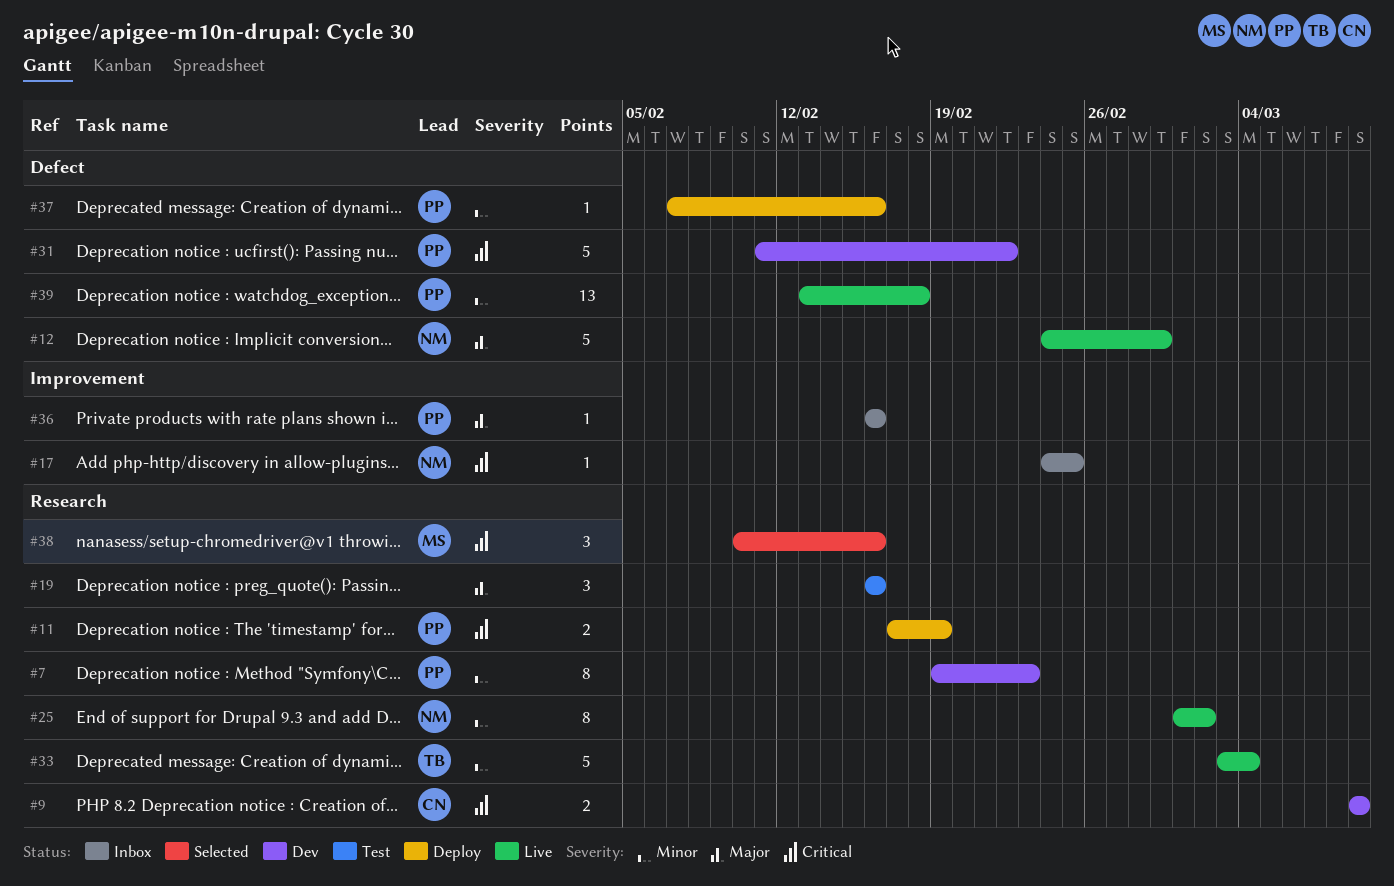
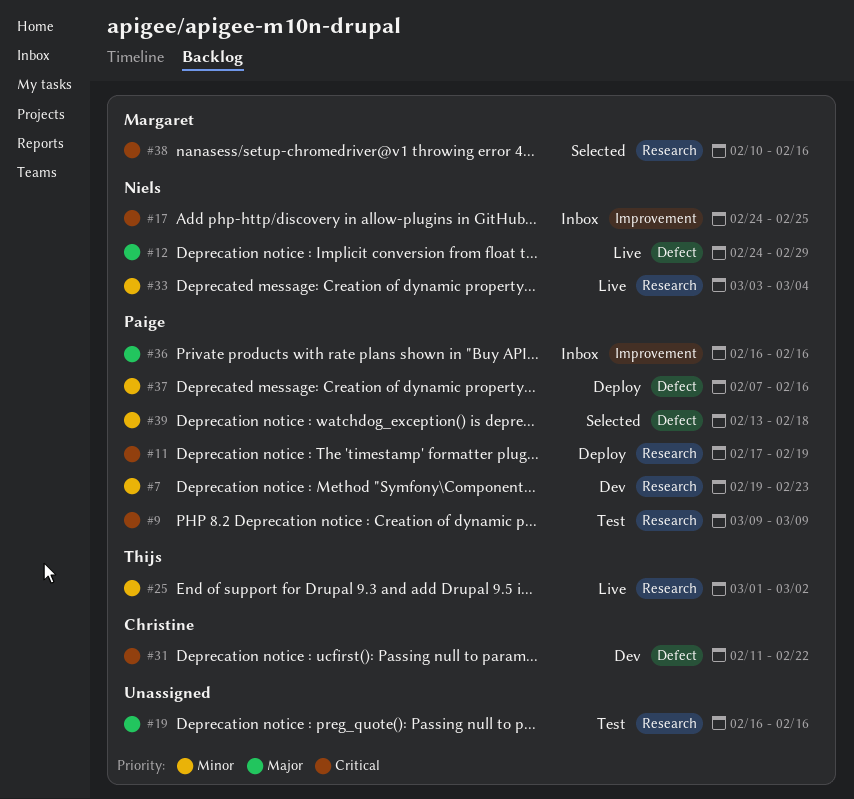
#9, status: Dev -> Test
#9, owner: Christine -> Paige
#25, owner: Niels -> Thijs
#31, owner: Paige -> Christine
#33, owner: Thijs -> Niels
#39, status: Live -> Selected

